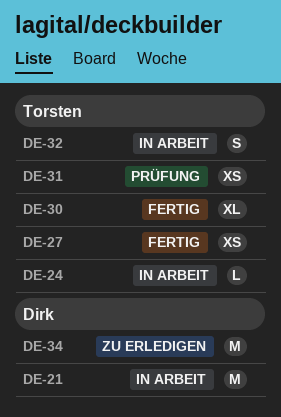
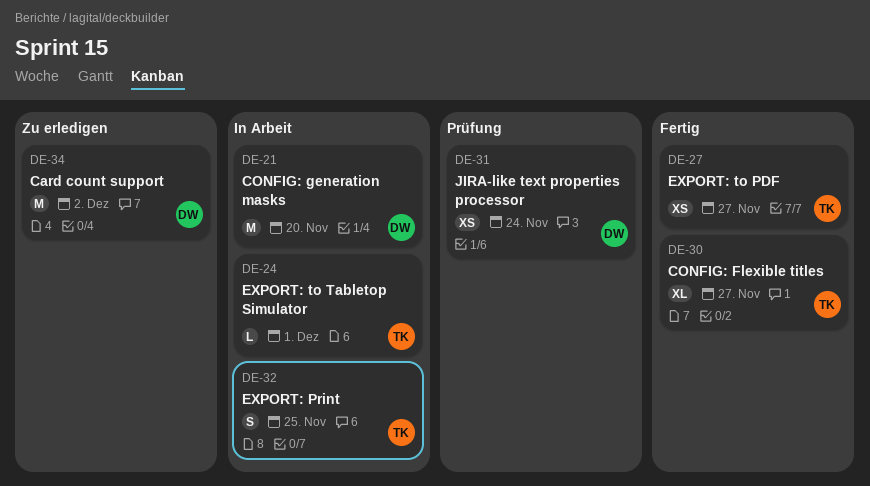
DE-31, owner: Torsten -> Dirk

